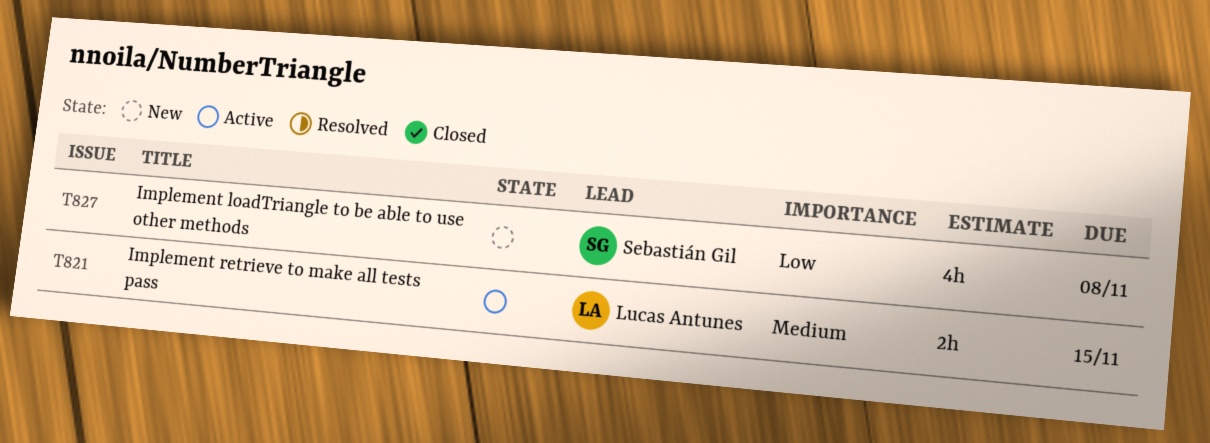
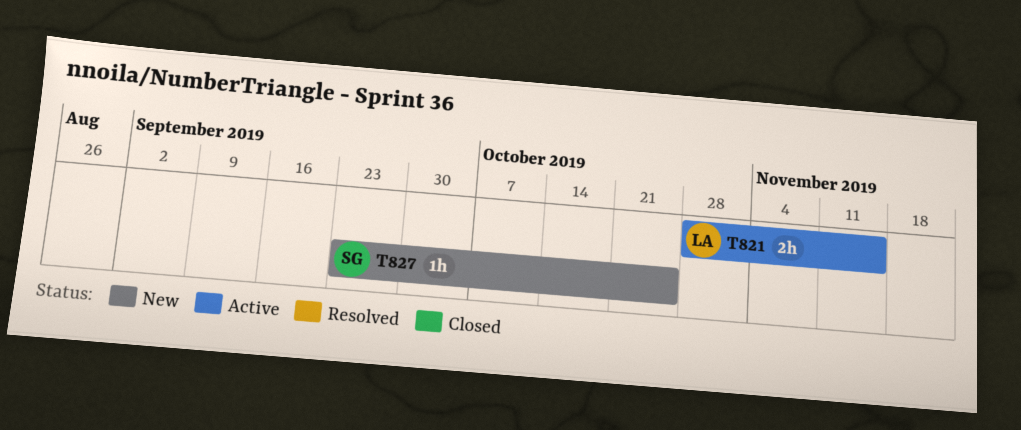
T827, estimate: 4h -> 1h
T827, due: Nov 8 -> Oct 25

